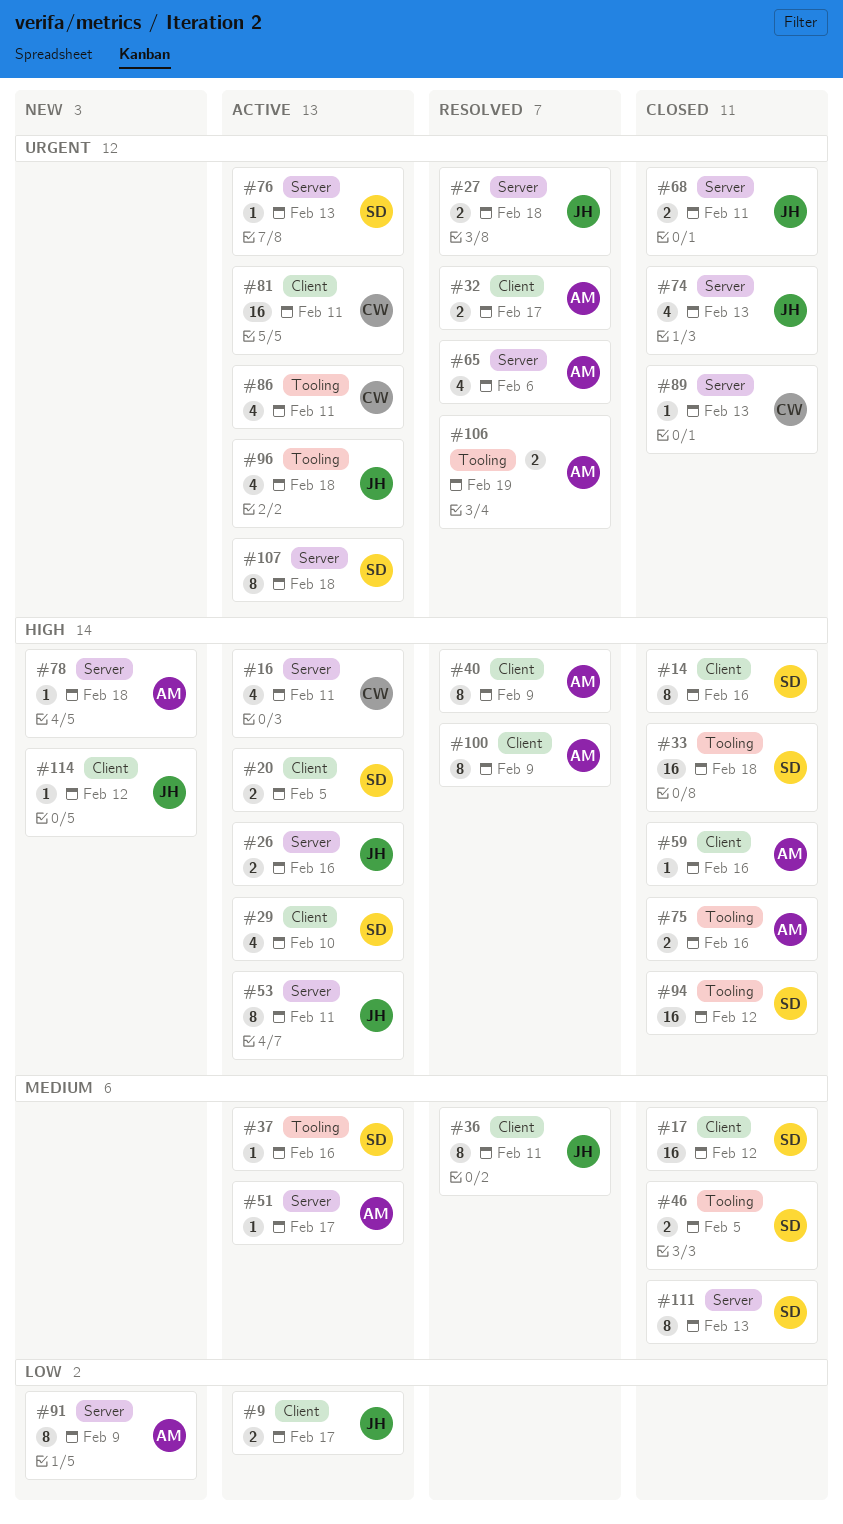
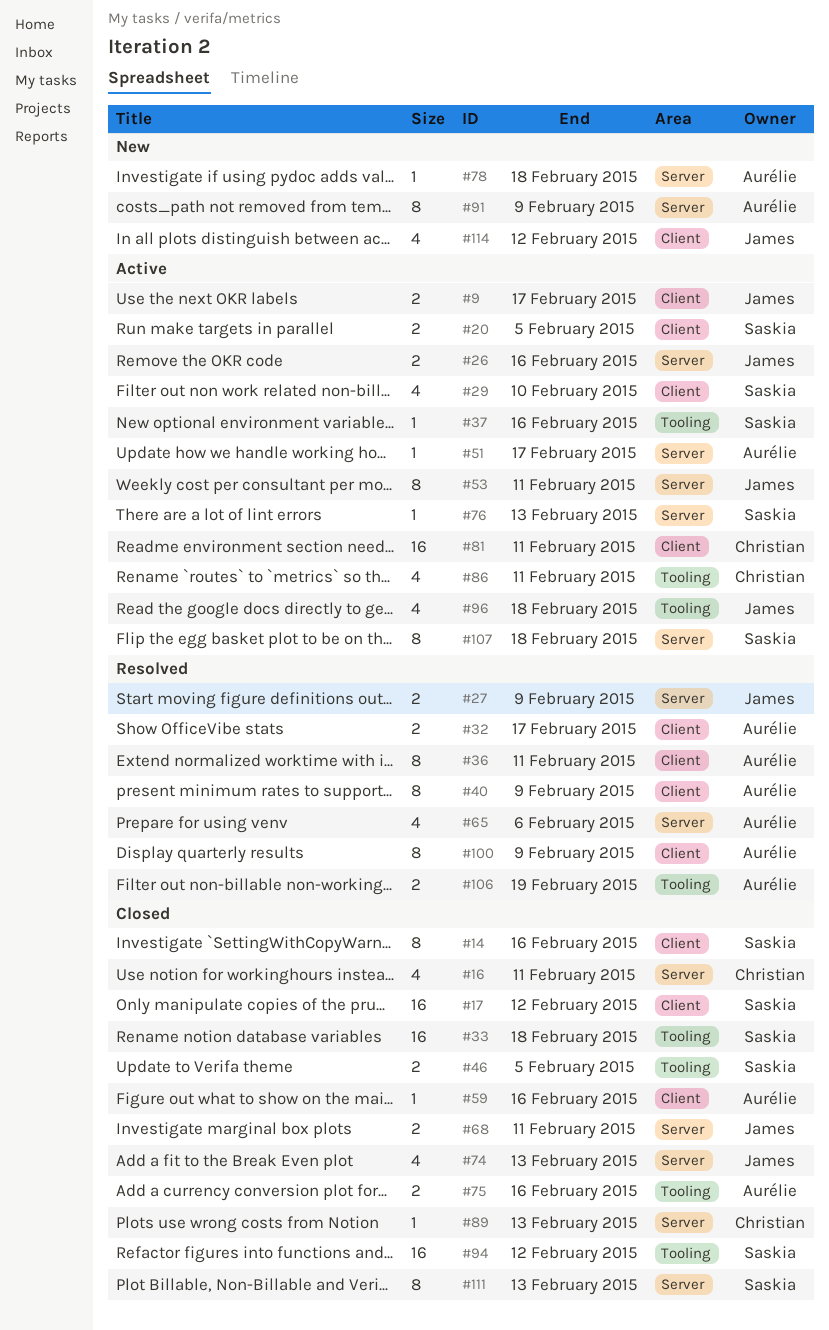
#16, status: Active -> Closed
#27, due: Feb 18 -> Feb 9
#36, owner: James -> Aurélie
#114, estimate: 1 -> 4

